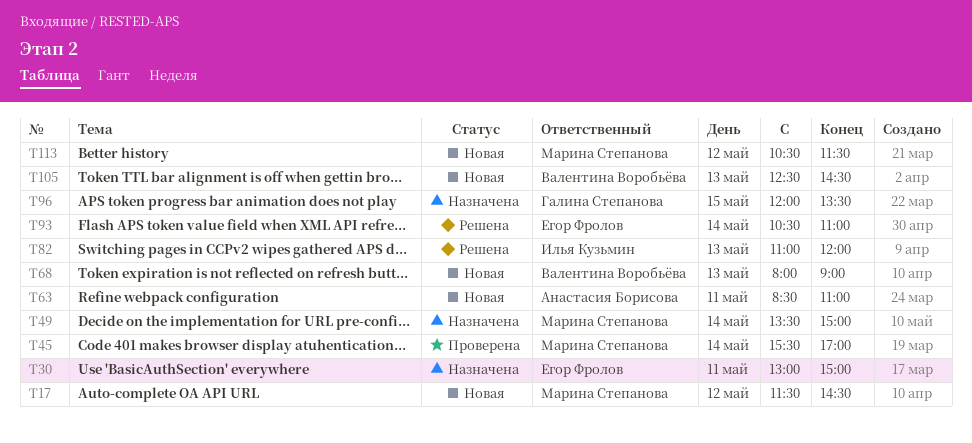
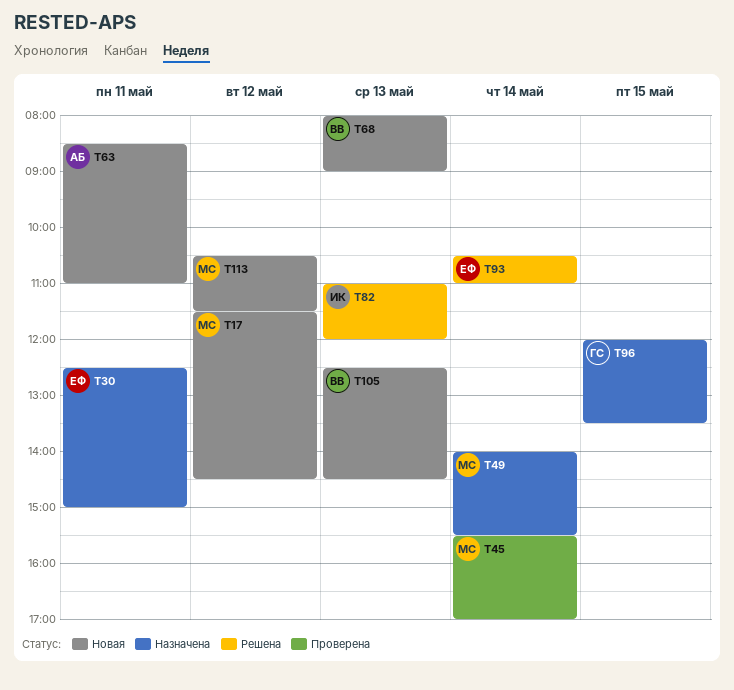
T30, begins: 13:00 -> 12:30
T49, begins: 13:30 -> 14:00
T49, ends: 15:00 -> 15:30

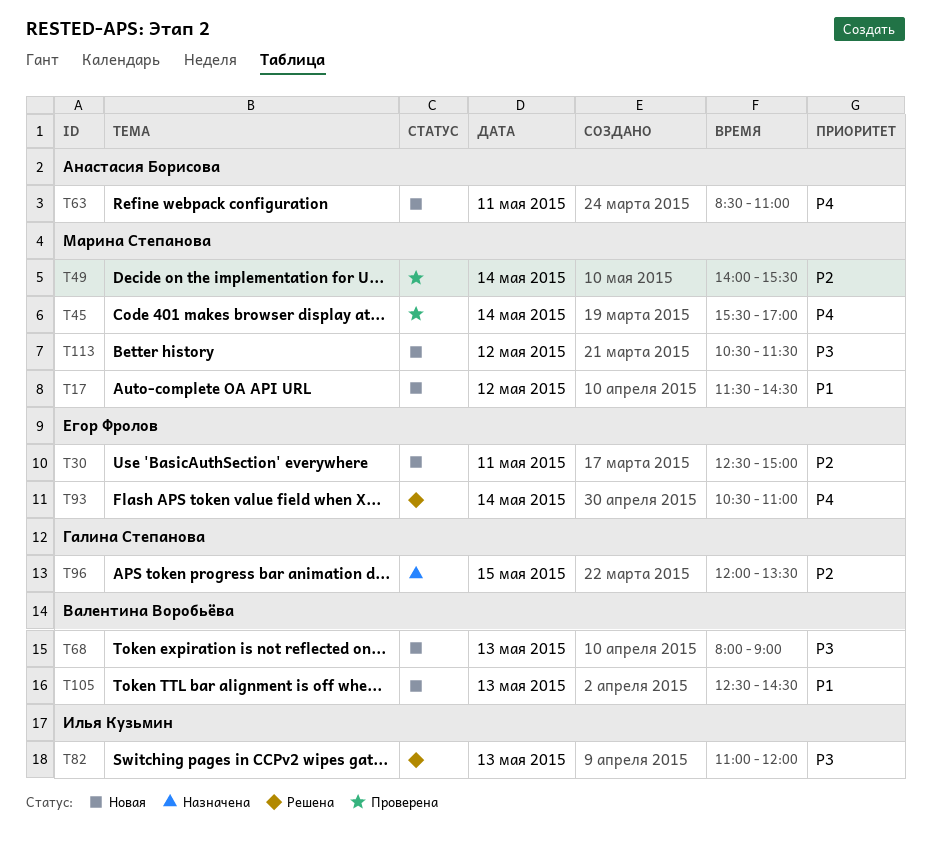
T30, status: Назначена -> Новая
T49, status: Назначена -> Проверена

